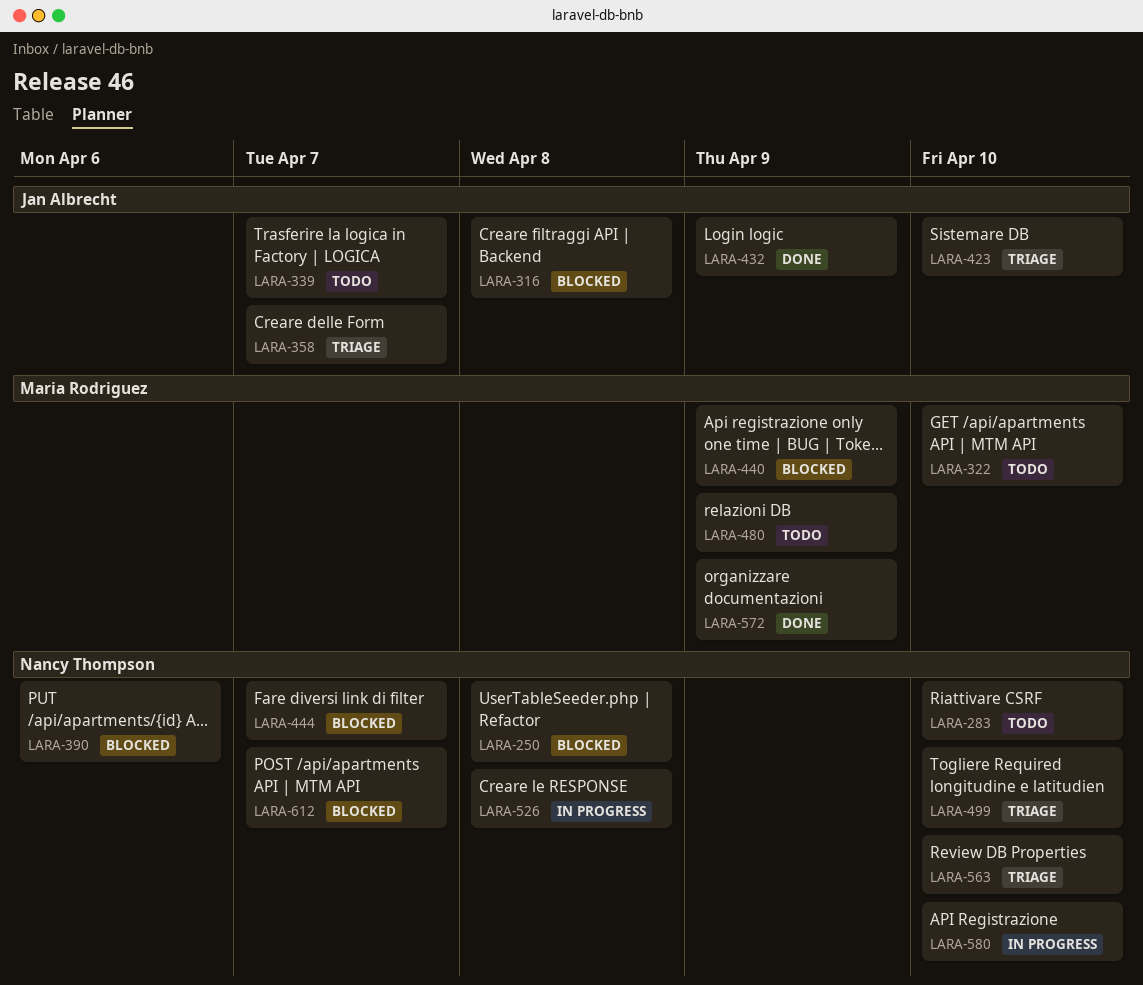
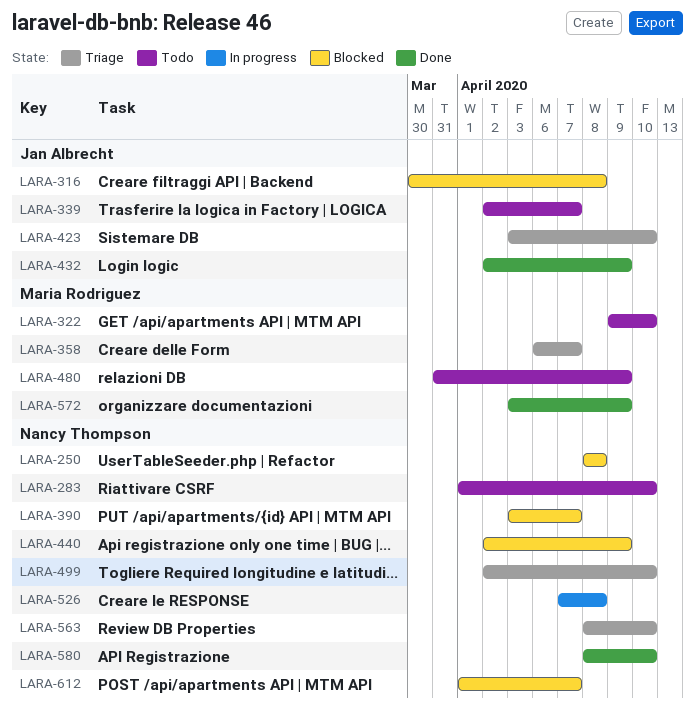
LARA-358, owner: Jan Albrecht -> Maria Rodriguez
LARA-390, due: Apr 6 -> Apr 7
LARA-440, owner: Maria Rodriguez -> Nancy Thompson
LARA-444: present -> none
LARA-580, status: In progress -> Done

